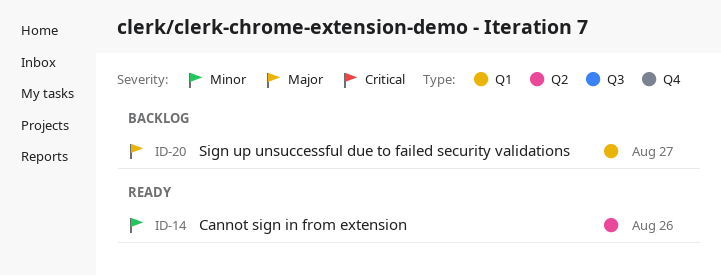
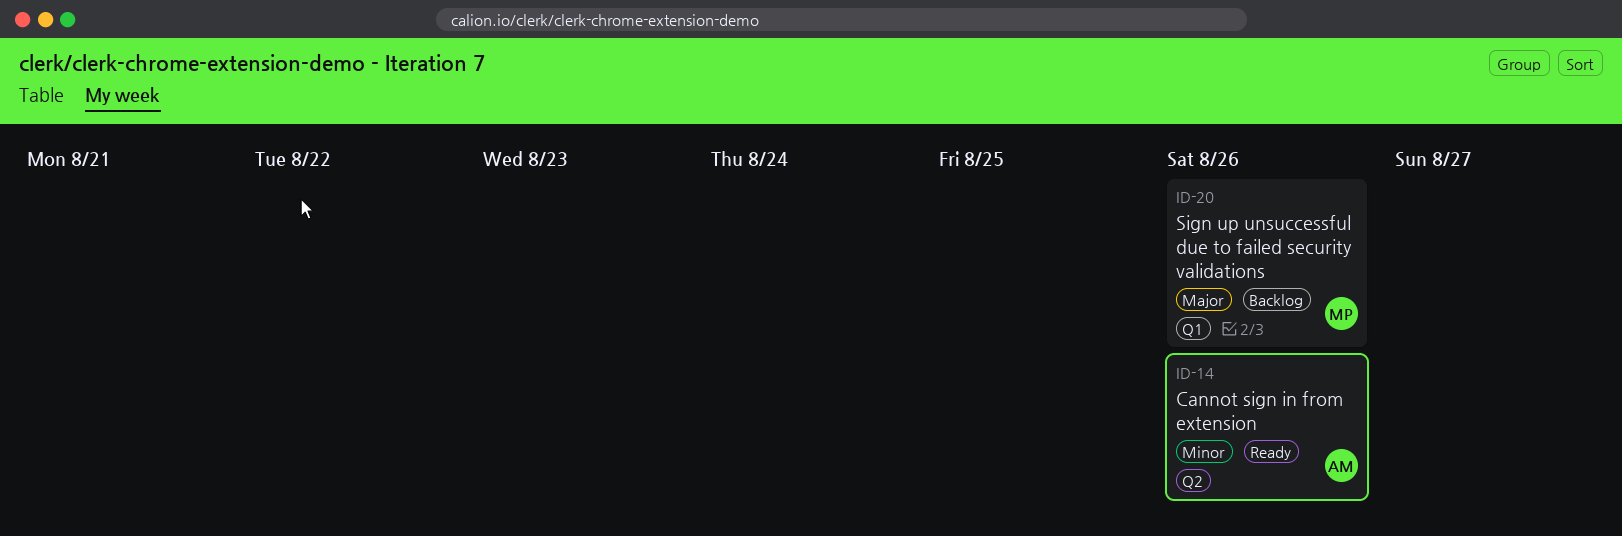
ID-20, due: Aug 27 -> Aug 26

